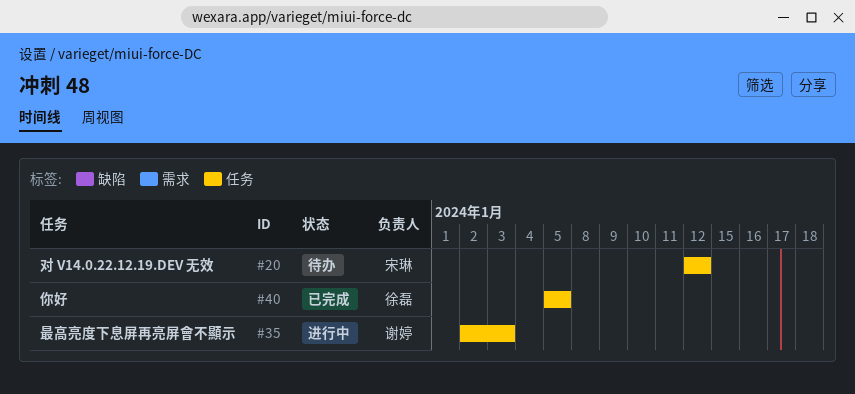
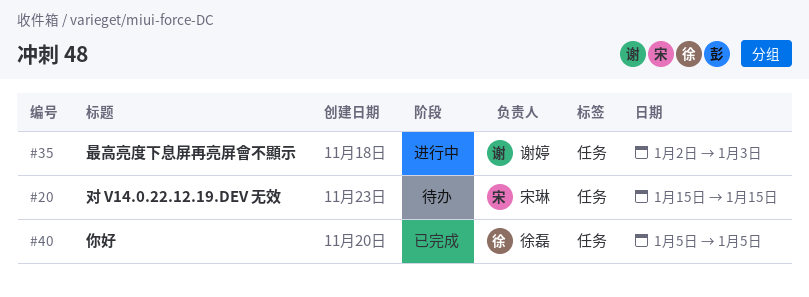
#20, start: Jan 12 -> Jan 15
#20, due: Jan 12 -> Jan 15

